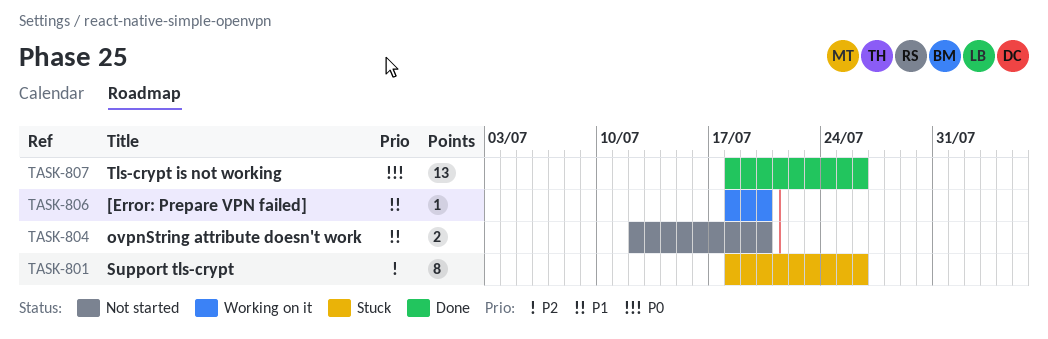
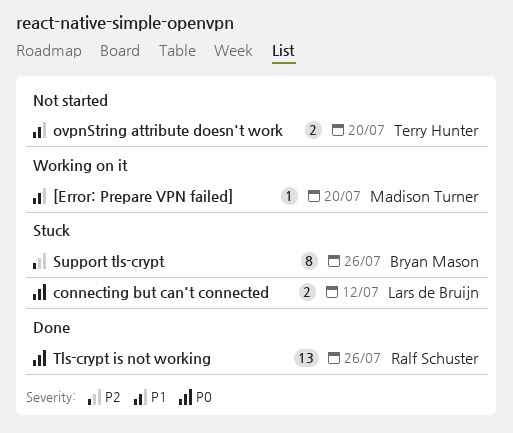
connecting but can't connected: none -> present

